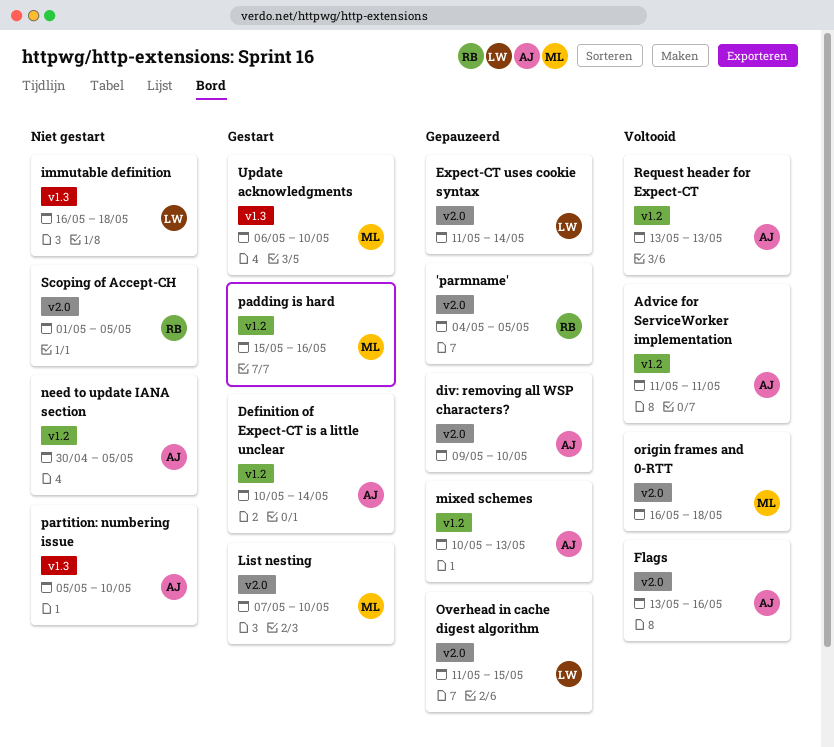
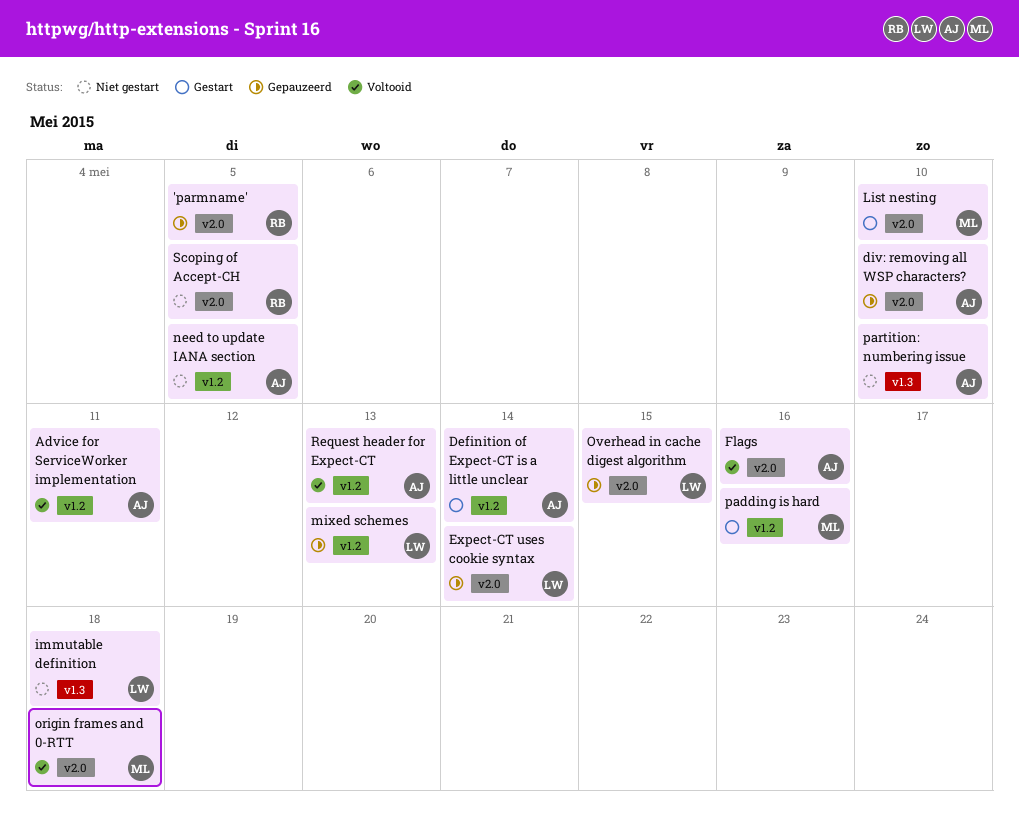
mixed schemes, owner: AJ -> LW
Update acknowledgments: present -> none

